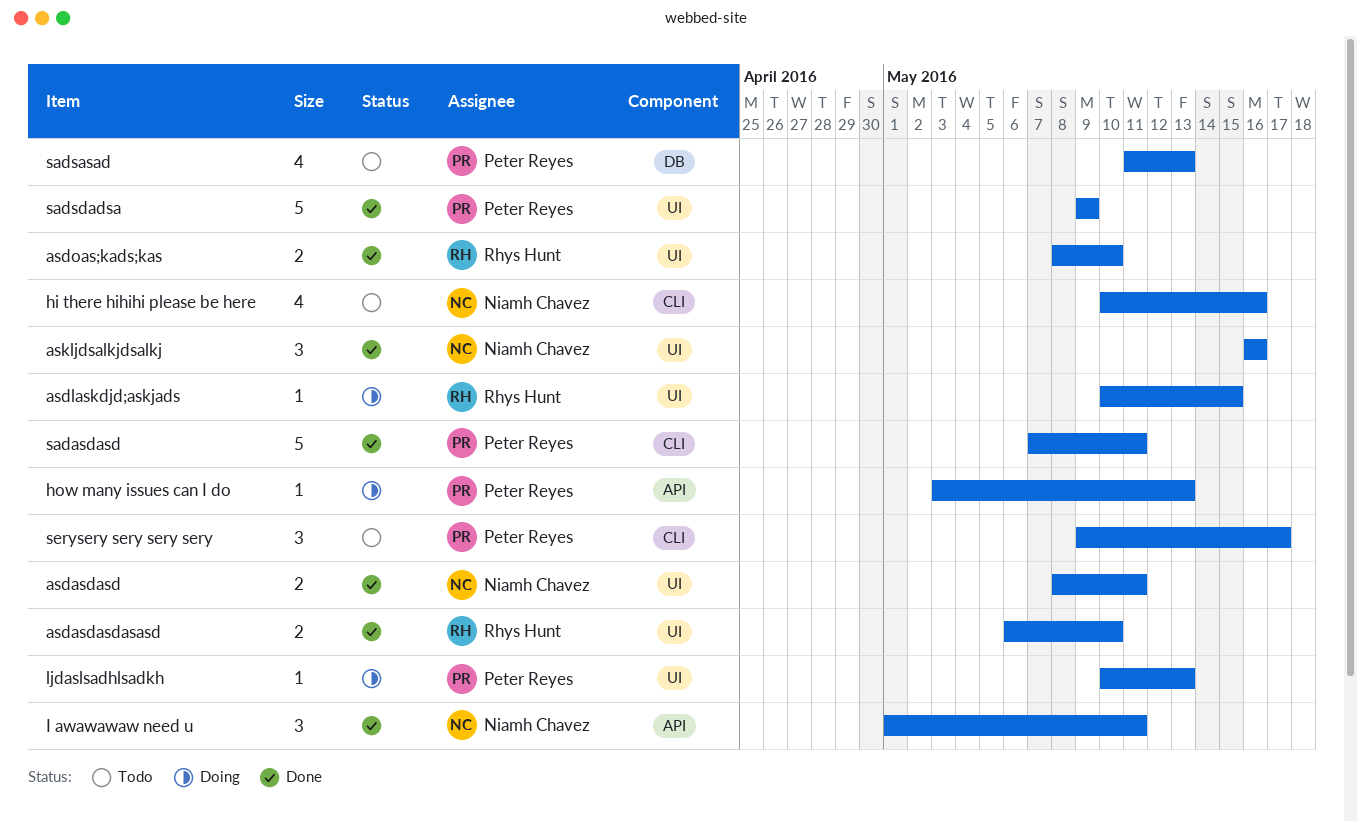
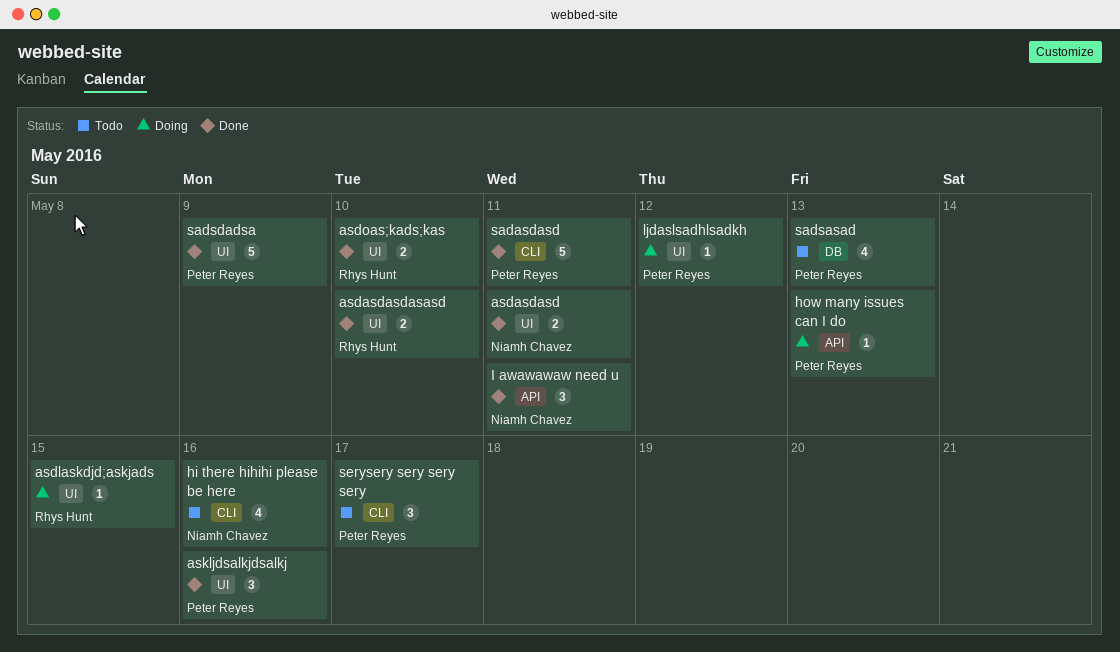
askljdsalkjdsalkj, owner: Niamh Chavez -> Peter Reyes
ljdaslsadhlsadkh, due: May 13 -> May 12

